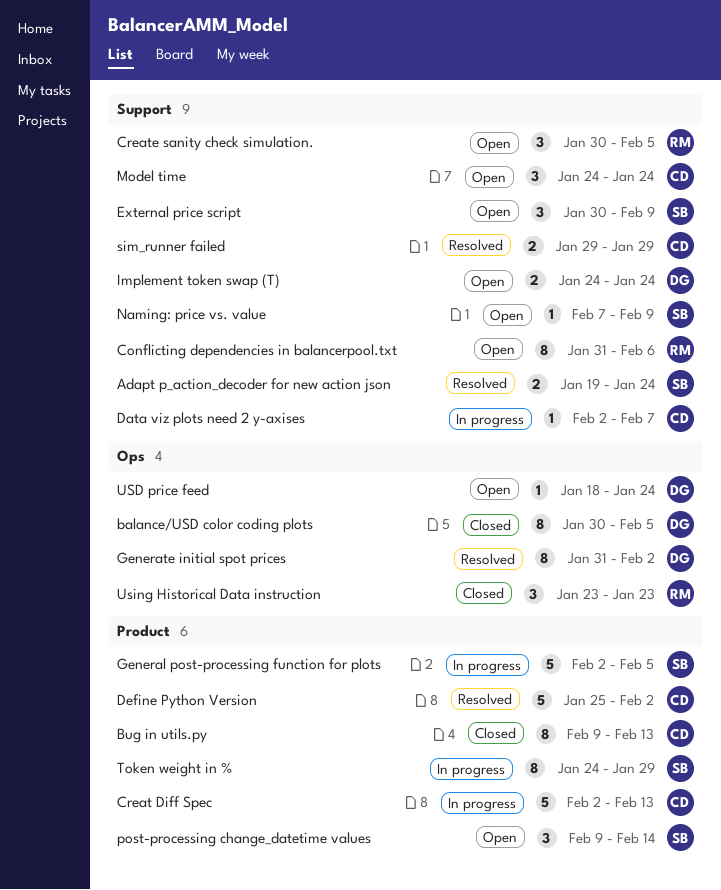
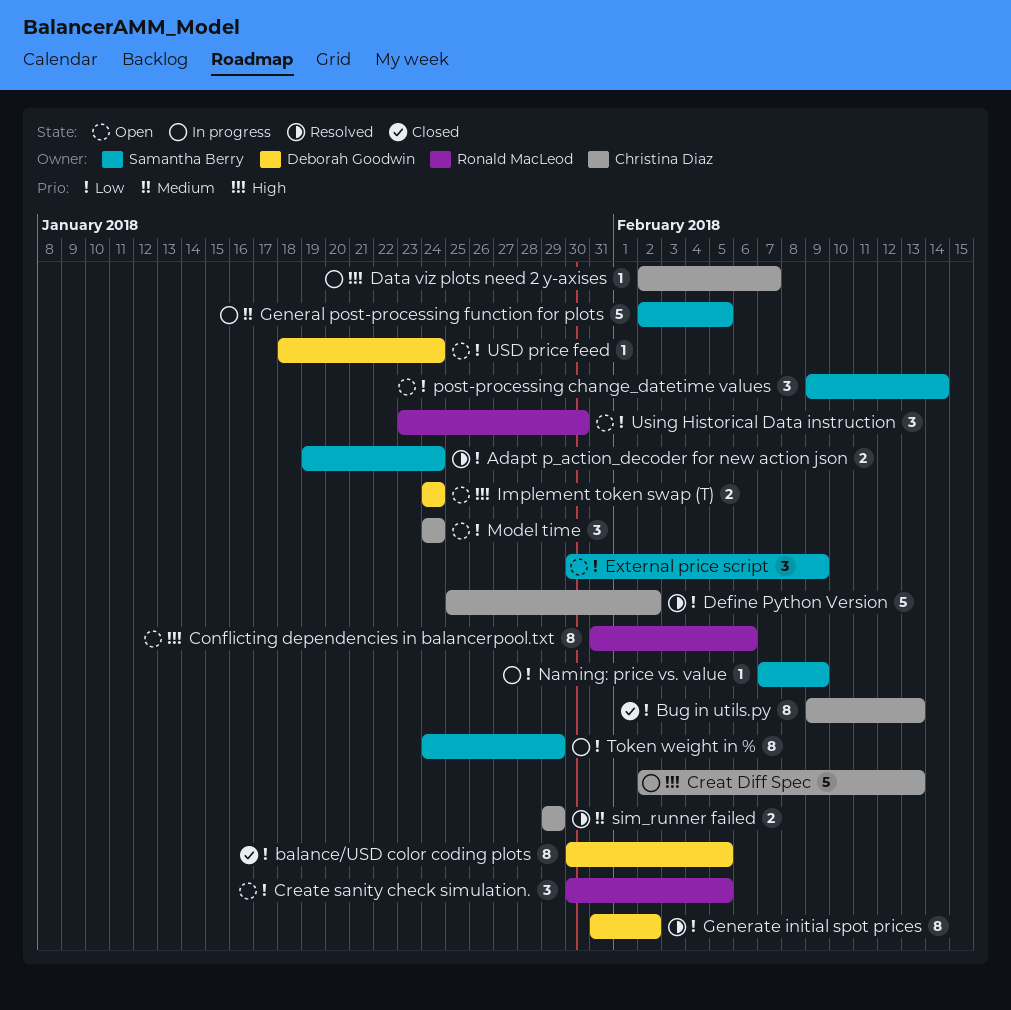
Naming: price vs. value, status: Open -> In progress
Using Historical Data instruction, status: Closed -> Open
Using Historical Data instruction, due: Jan 23 -> Jan 30

